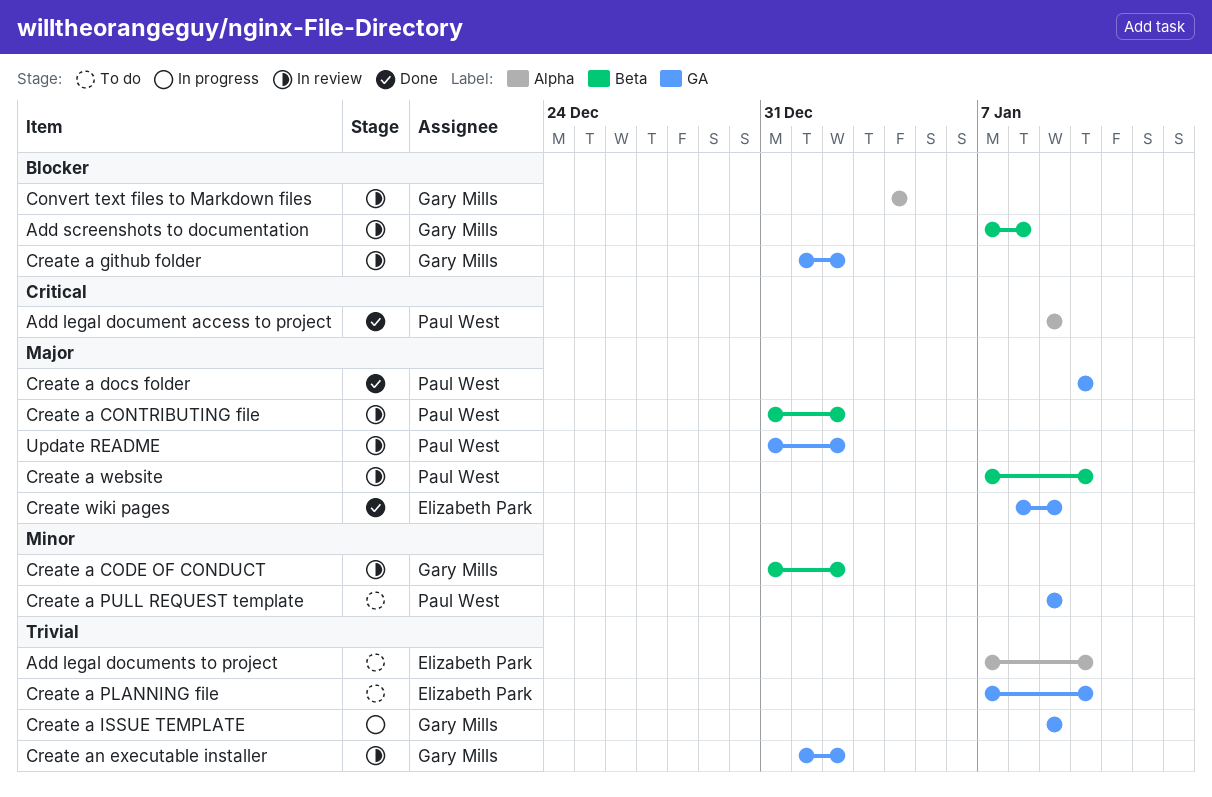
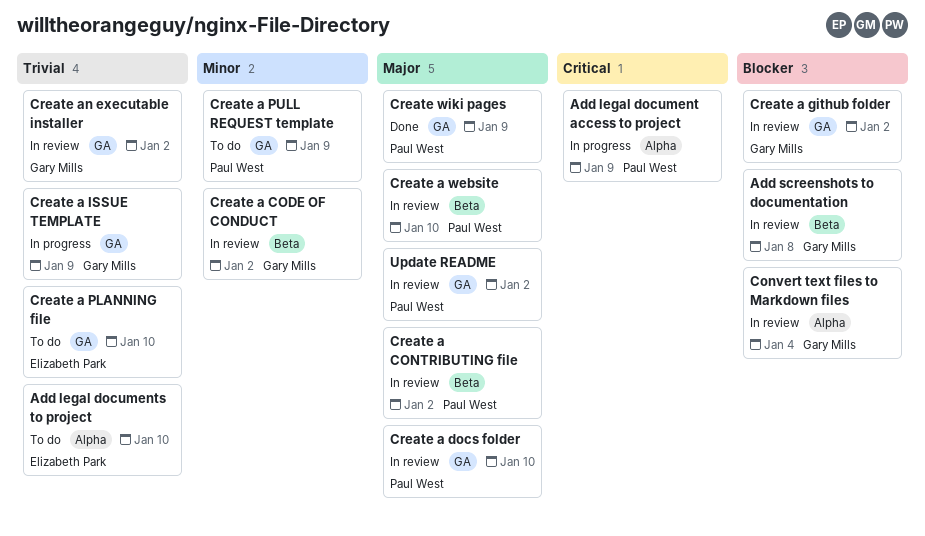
Add legal document access to project, status: Done -> In progress
Create a docs folder, status: Done -> In review
Create wiki pages, owner: Elizabeth Park -> Paul West

